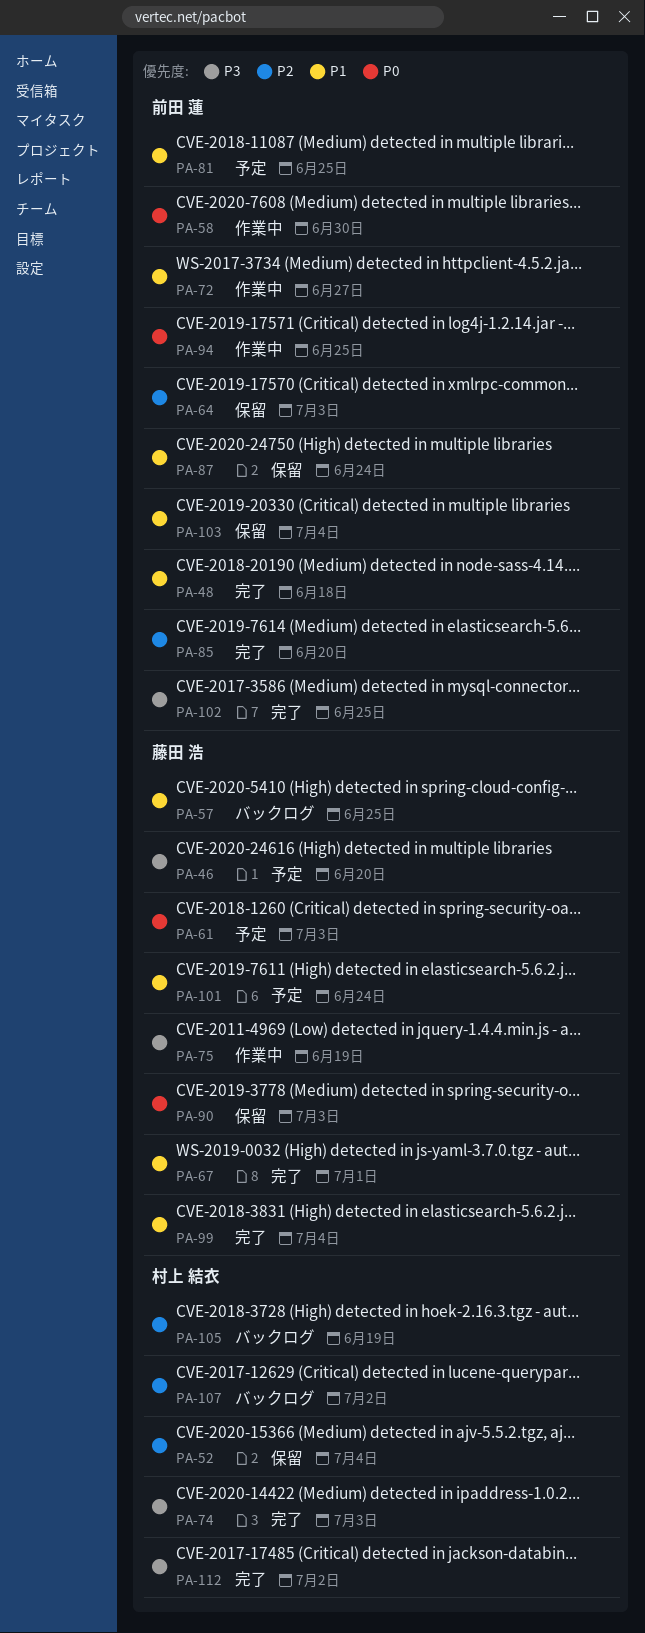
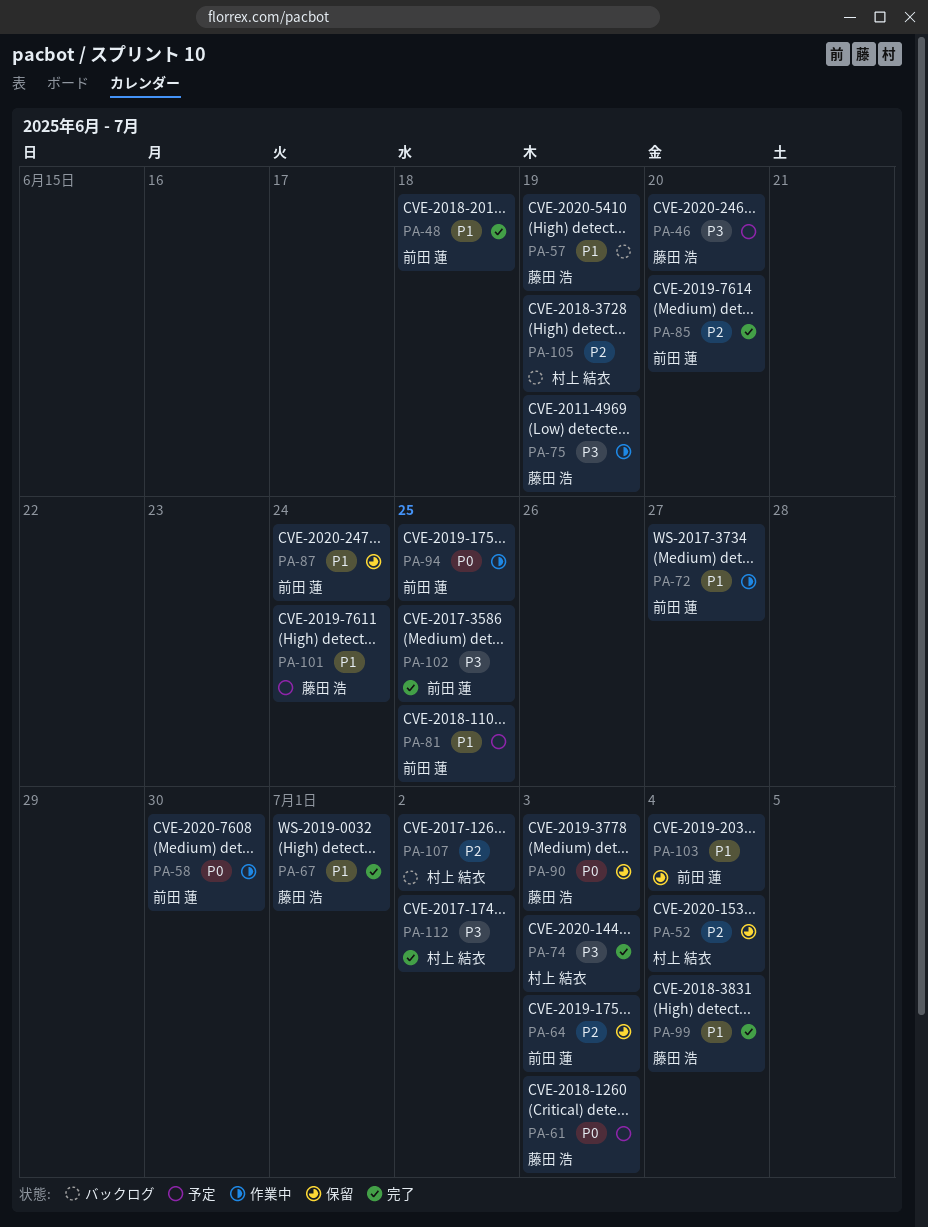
PA-57, due: Jun 25 -> Jun 19

